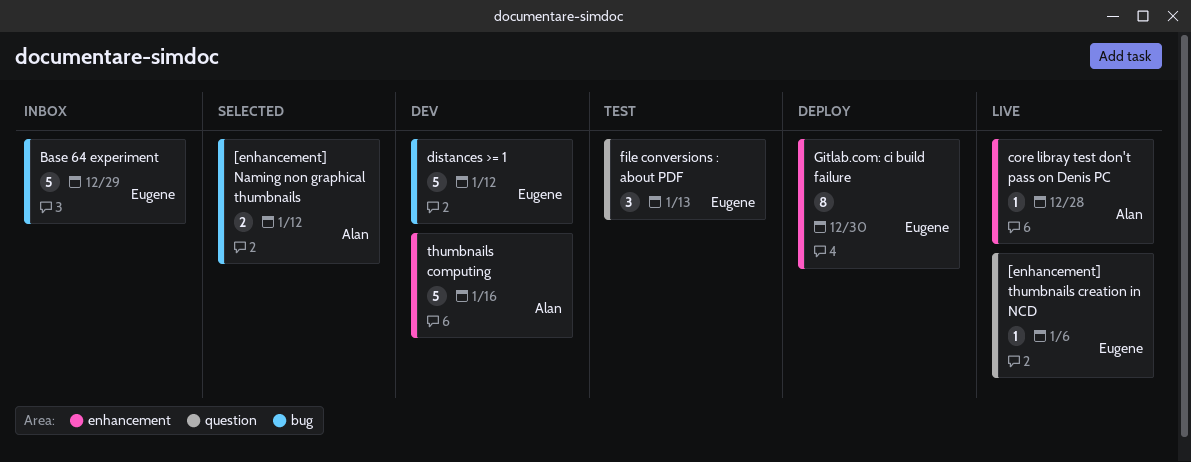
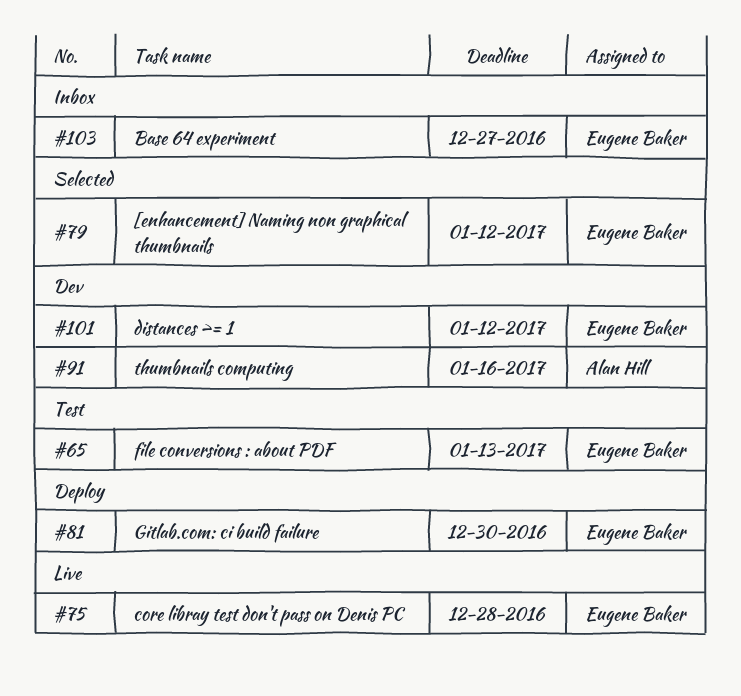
[enhancement] Naming non graphical thumbnails, owner: Alan Hill -> Eugene Baker
[enhancement] thumbnails creation in NCD: present -> none
Base 64 experiment, due: Dec 29 -> Dec 27
core libray test don't pass on Denis PC, owner: Alan Hill -> Eugene Baker

